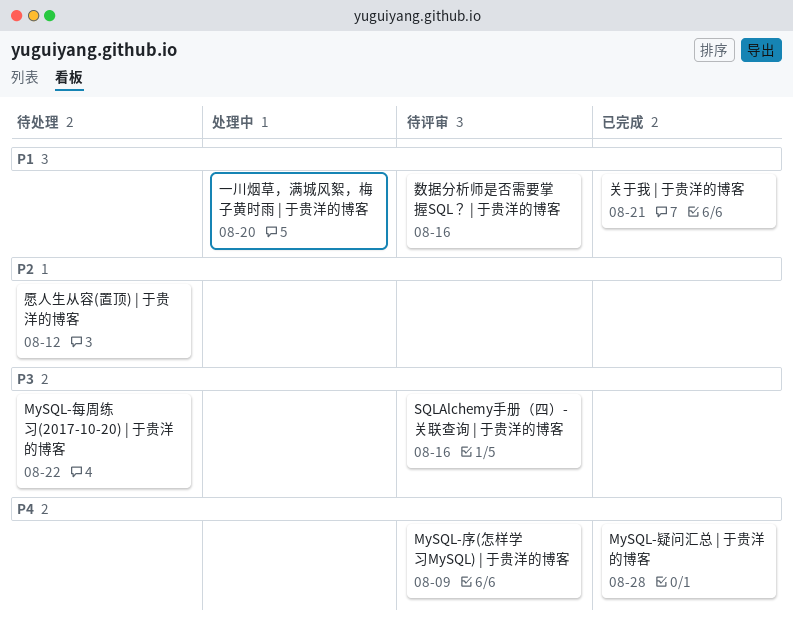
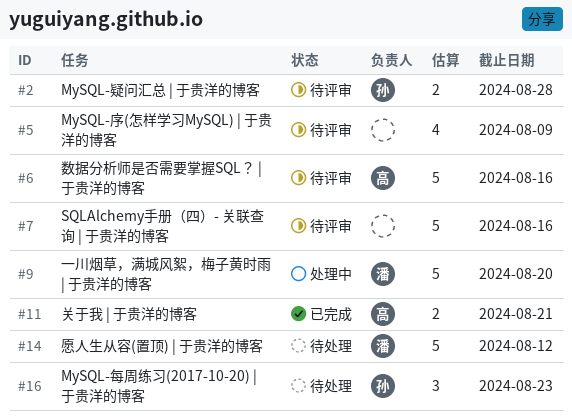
MySQL-每周练习(2017-10-20) | 于贵洋的博客, due: Aug 22 -> Aug 23
MySQL-疑问汇总 | 于贵洋的博客, status: 已完成 -> 待评审

